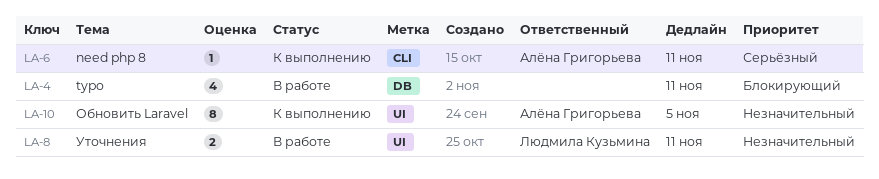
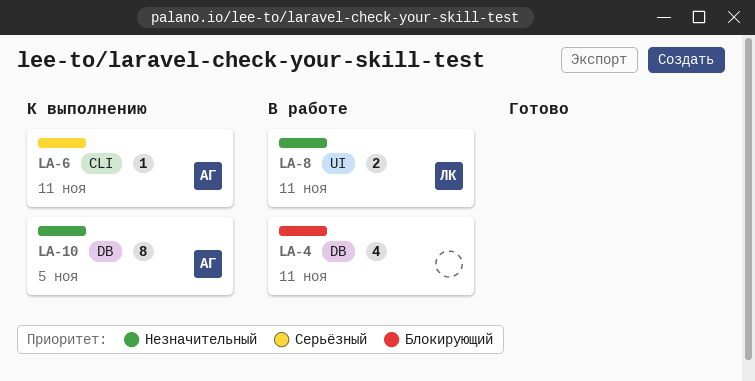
LA-10, label: UI -> DB

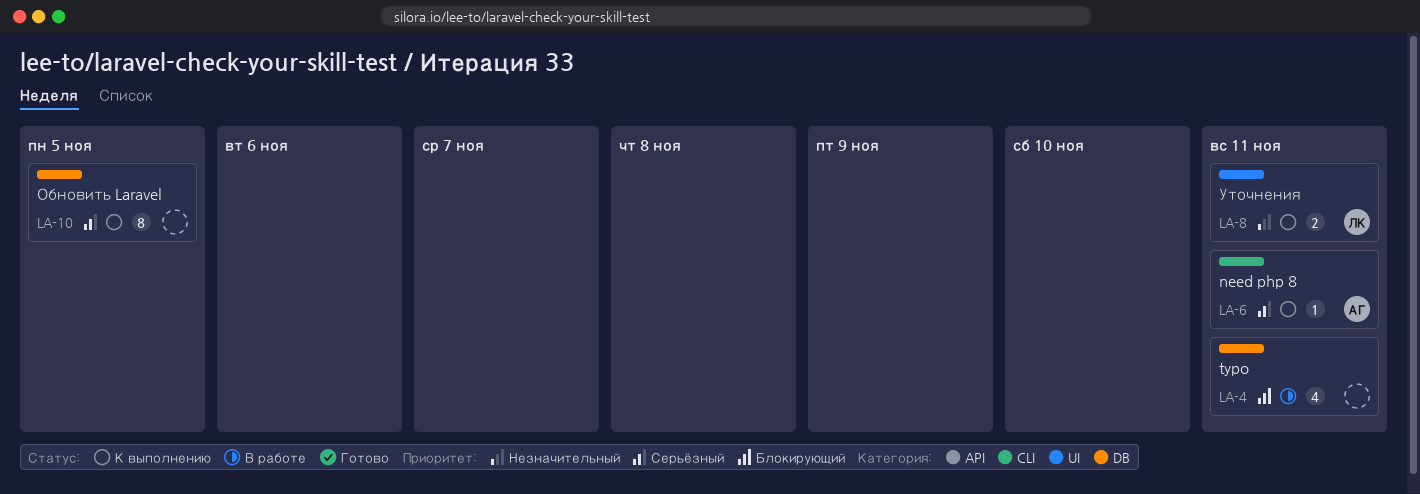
LA-8, status: В работе -> К выполнению
LA-10, owner: АГ -> none
LA-10, priority: Незначительный -> Серьёзный

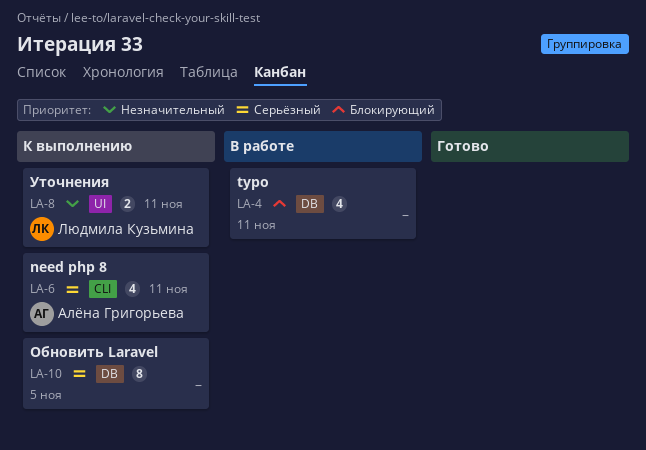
LA-6, estimate: 1 -> 4

